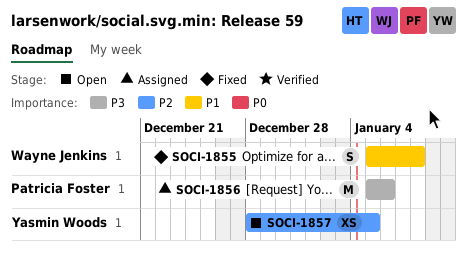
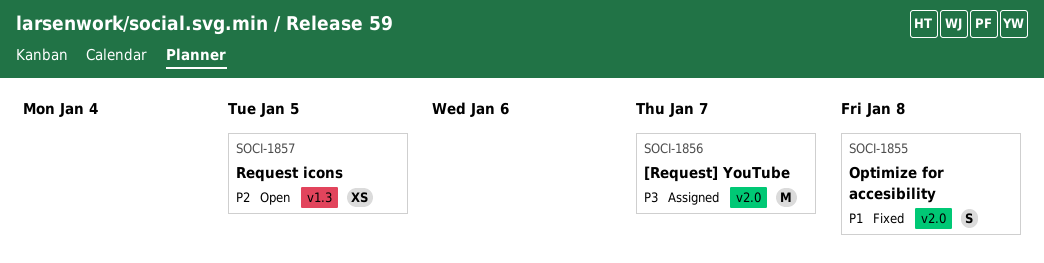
SOCI-1856, due: Jan 6 -> Jan 7

